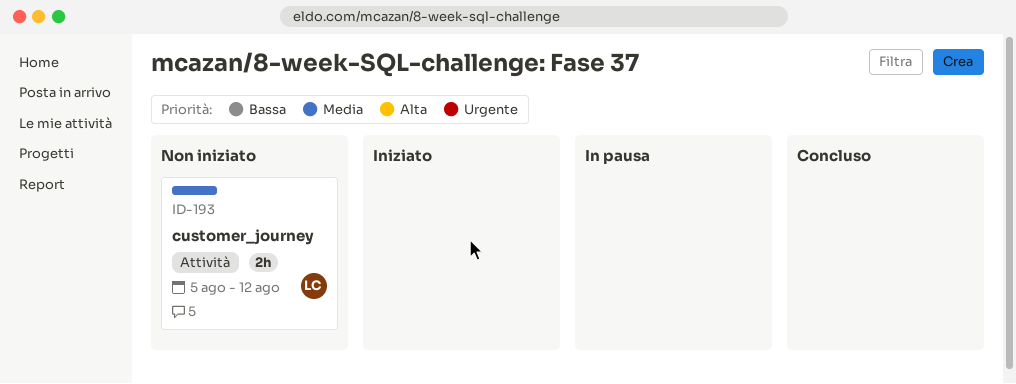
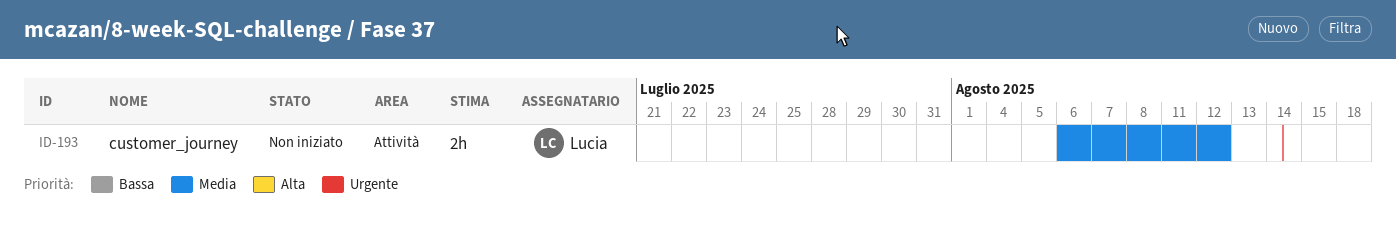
ID-193, start: Aug 5 -> Aug 6

